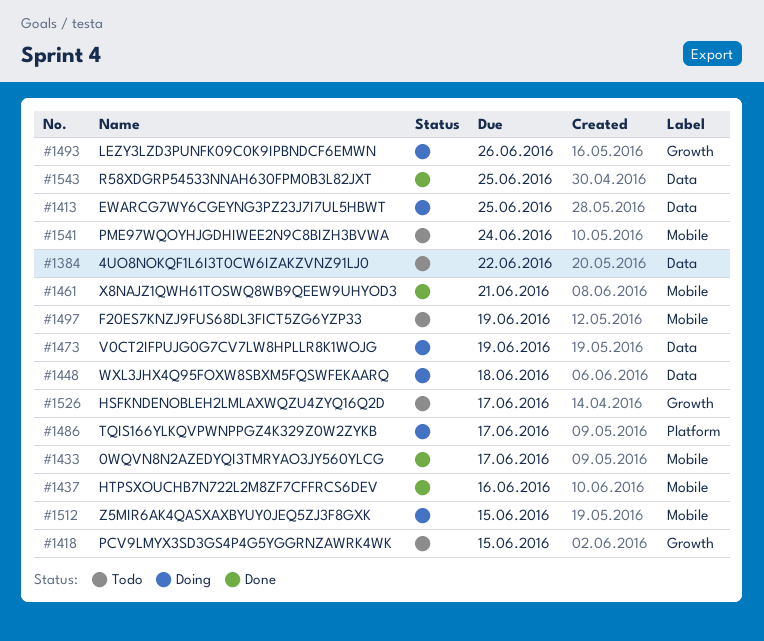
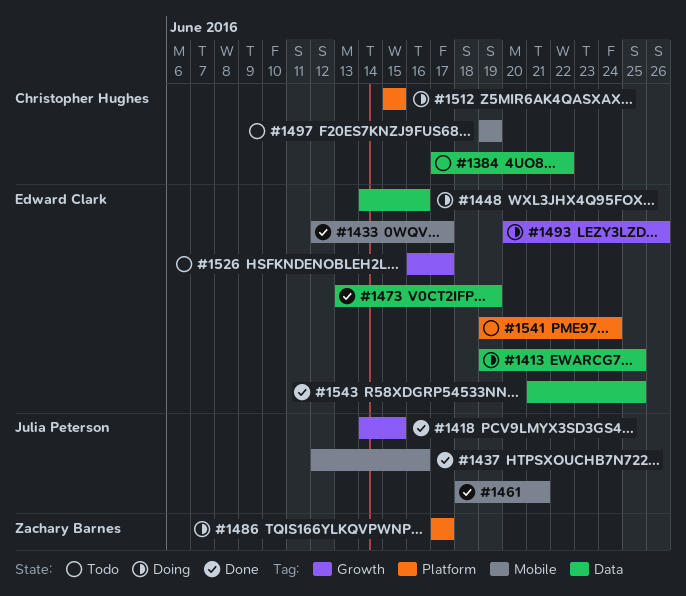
#1418, status: Todo -> Done
#1448, due: Jun 18 -> Jun 16
#1473, status: Doing -> Done
#1512, label: Mobile -> Platform
#1541, label: Mobile -> Platform

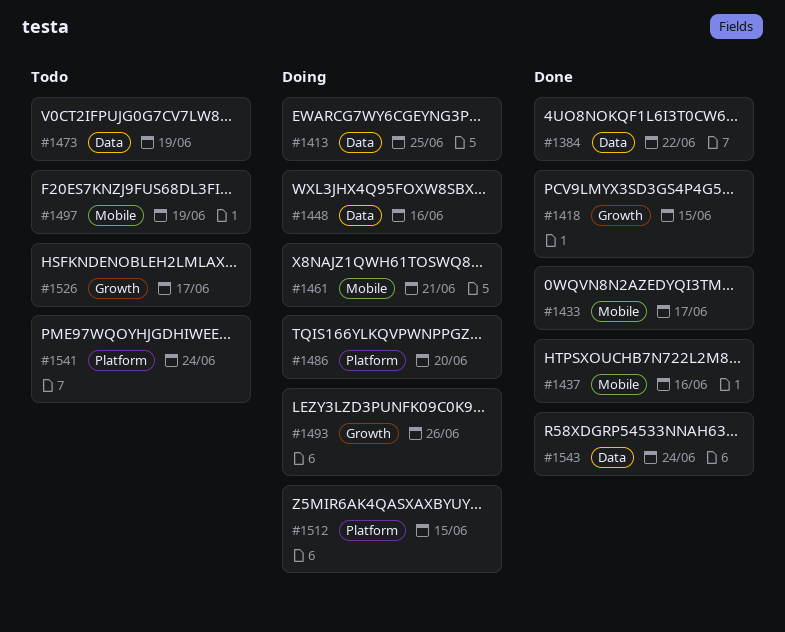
#1384, status: Todo -> Done
#1461, status: Done -> Doing
#1473, status: Done -> Todo
#1486, due: Jun 17 -> Jun 20
#1543, due: Jun 25 -> Jun 24

